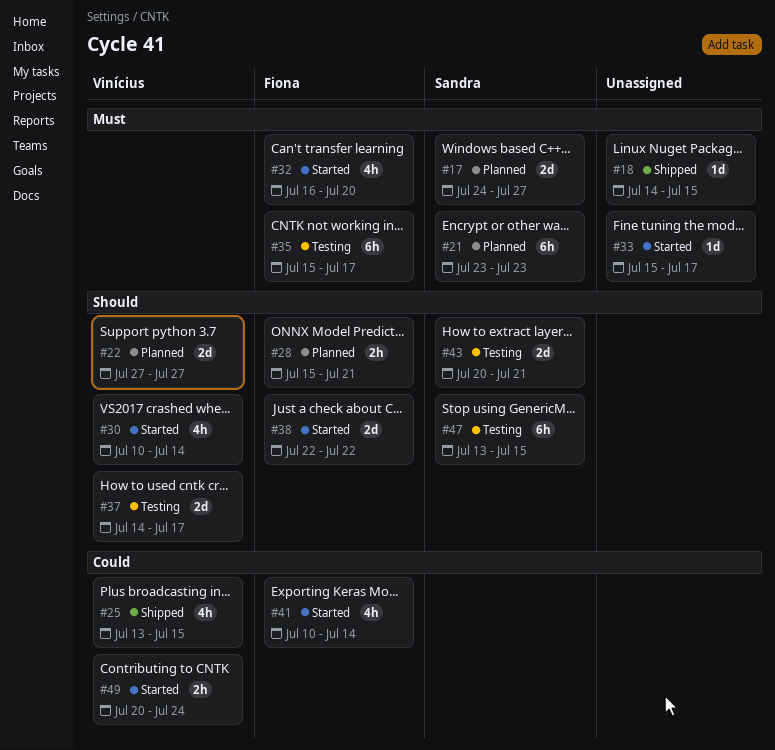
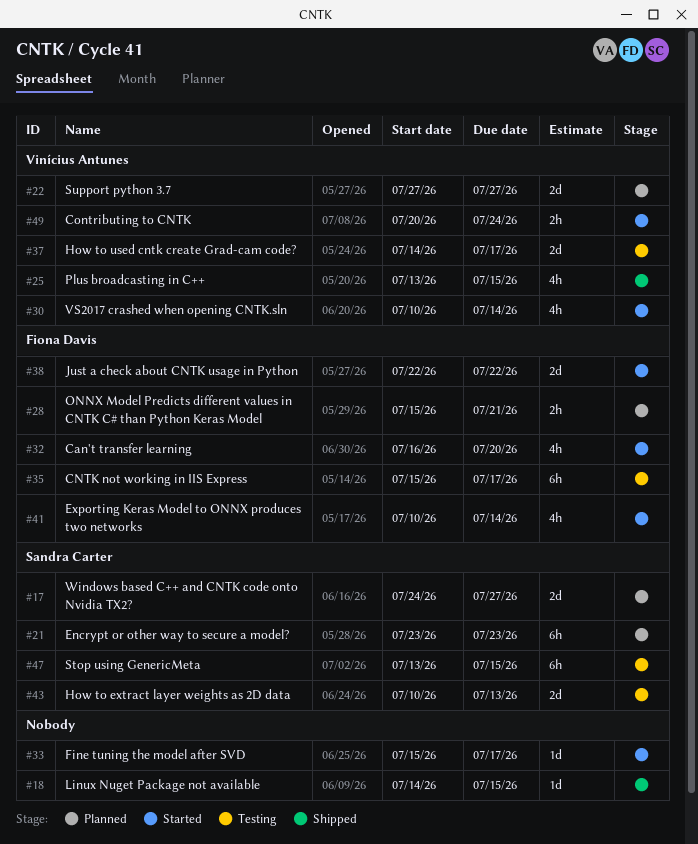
#43, start: Jul 20 -> Jul 10
#43, due: Jul 21 -> Jul 13

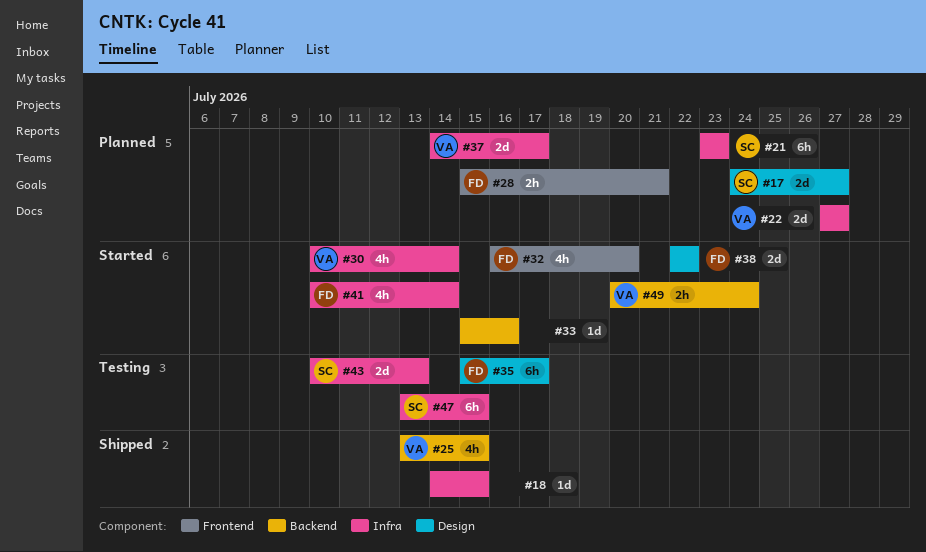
#33, due: Jul 17 -> Jul 16
#37, status: Testing -> Planned

